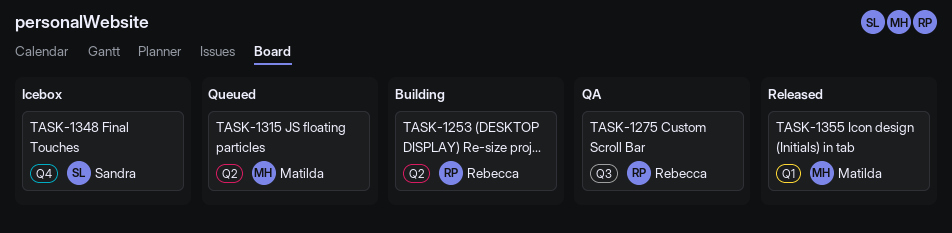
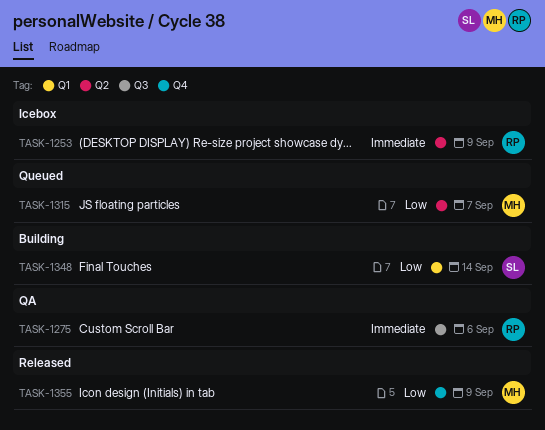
TASK-1253, status: Building -> Icebox
TASK-1348, status: Icebox -> Building
TASK-1348, label: Q4 -> Q1
TASK-1355, label: Q1 -> Q4

